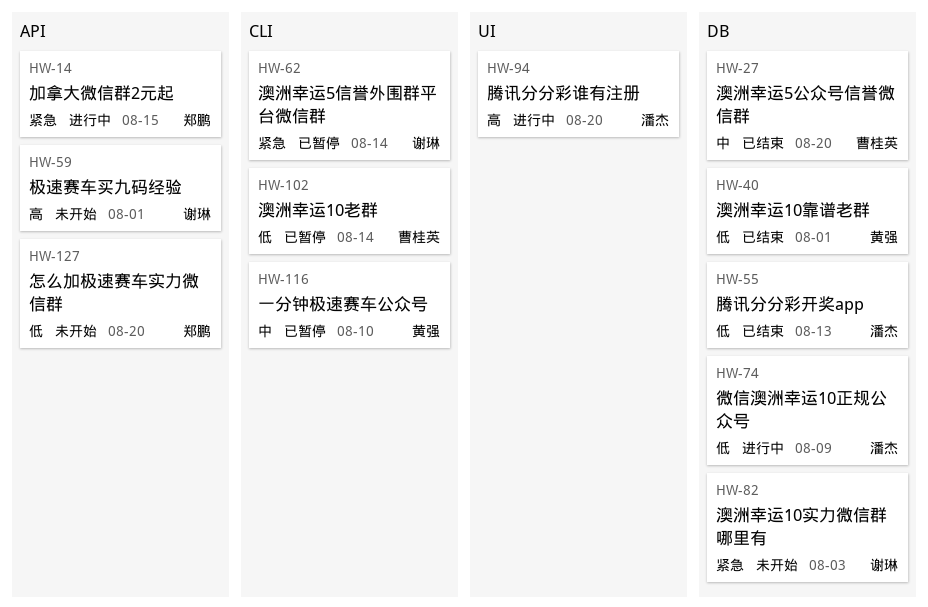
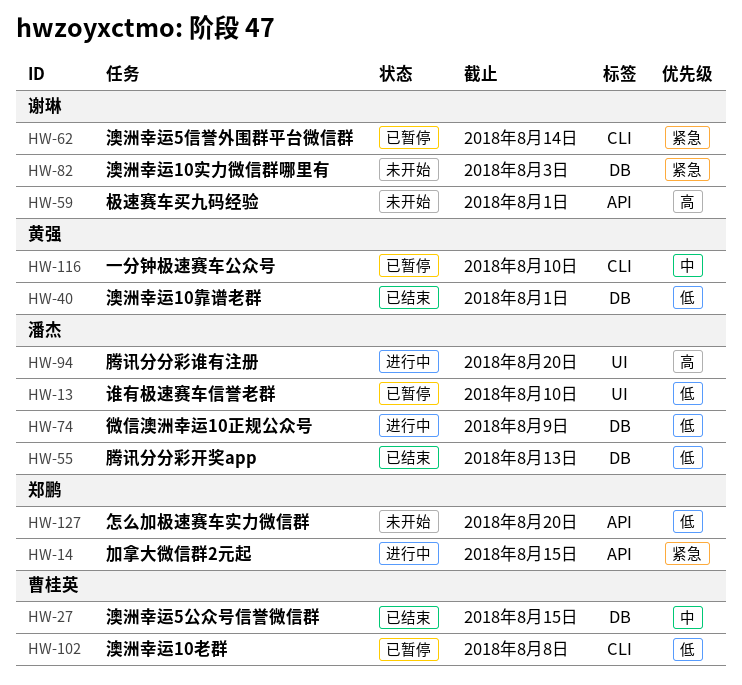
HW-13: none -> present
HW-27, due: Aug 20 -> Aug 15
HW-102, due: Aug 14 -> Aug 8

